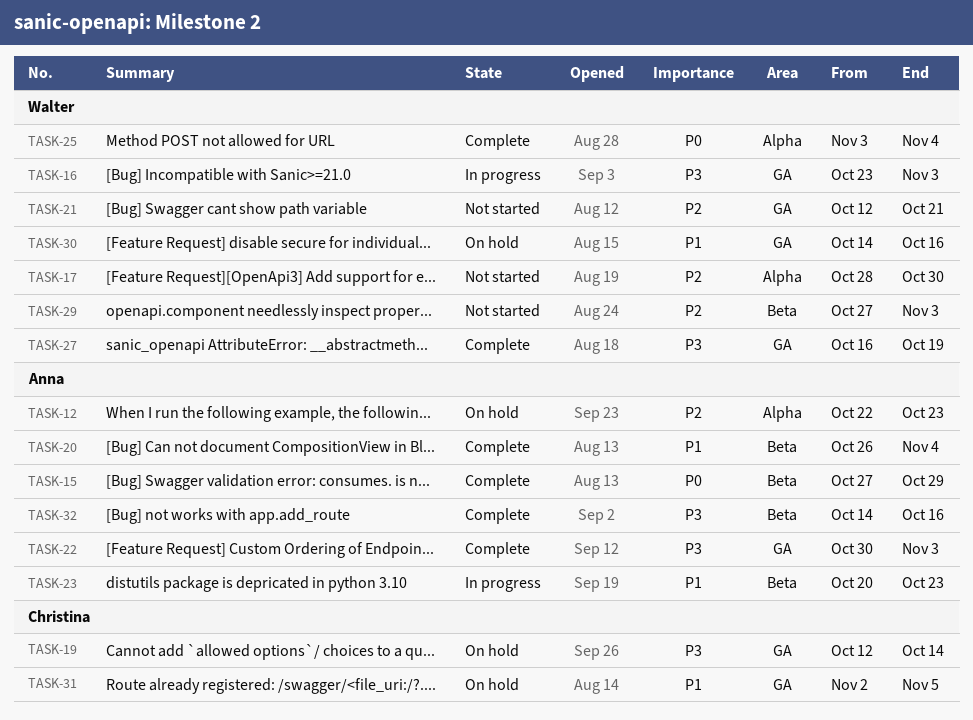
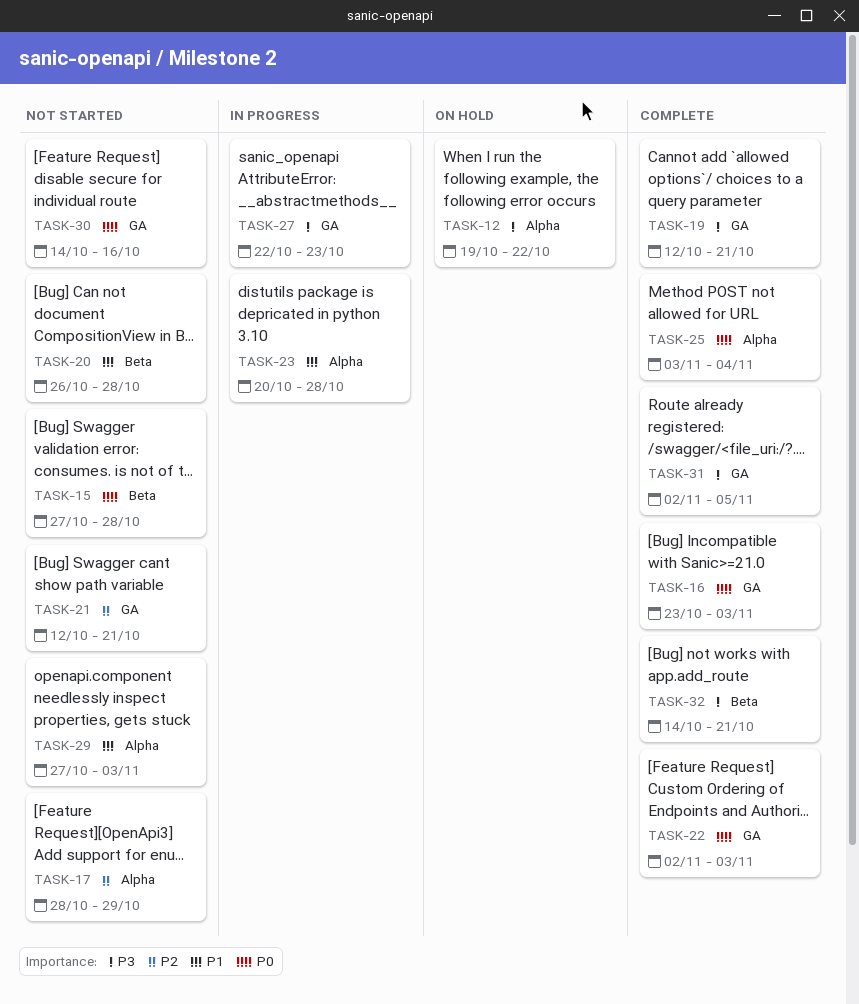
TASK-12, priority: P2 -> P3
TASK-12, start: Oct 22 -> Oct 19
TASK-12, due: Oct 23 -> Oct 22
TASK-15, status: Complete -> Not started
TASK-15, due: Oct 29 -> Oct 28
TASK-16, status: In progress -> Complete
TASK-16, priority: P3 -> P0
TASK-17, due: Oct 30 -> Oct 29
TASK-19, status: On hold -> Complete
TASK-19, due: Oct 14 -> Oct 21
TASK-20, status: Complete -> Not started
TASK-20, due: Nov 4 -> Oct 28
TASK-22, priority: P3 -> P0
TASK-22, start: Oct 30 -> Nov 2
TASK-23, label: Beta -> Alpha
TASK-23, due: Oct 23 -> Oct 28
TASK-27, status: Complete -> In progress
TASK-27, start: Oct 16 -> Oct 22
TASK-27, due: Oct 19 -> Oct 23
TASK-29, priority: P2 -> P1
TASK-29, label: Beta -> Alpha
TASK-30, status: On hold -> Not started
TASK-30, priority: P1 -> P0
TASK-31, status: On hold -> Complete
TASK-31, priority: P1 -> P3
TASK-32, due: Oct 16 -> Oct 21

